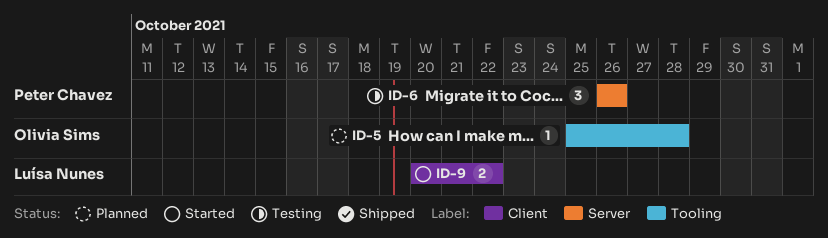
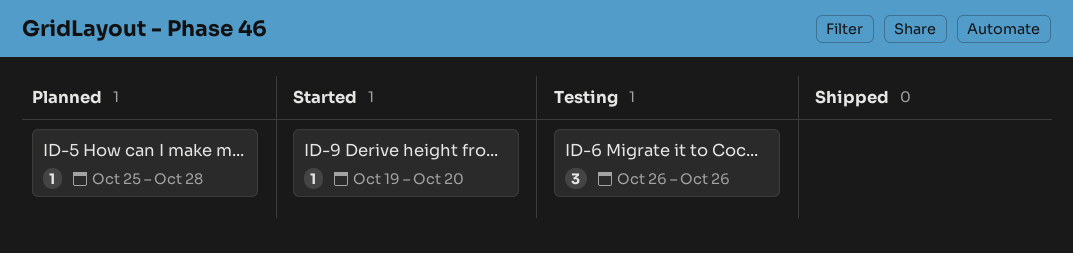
ID-9, estimate: 2 -> 1
ID-9, start: Oct 20 -> Oct 19
ID-9, due: Oct 22 -> Oct 20

